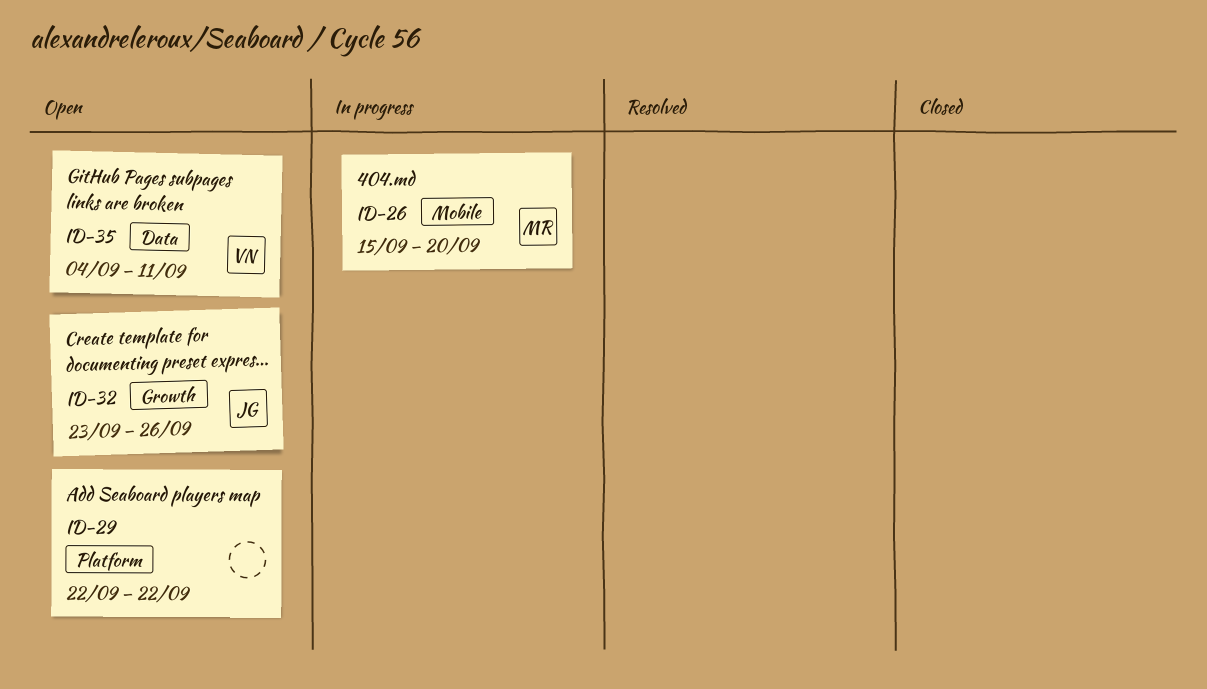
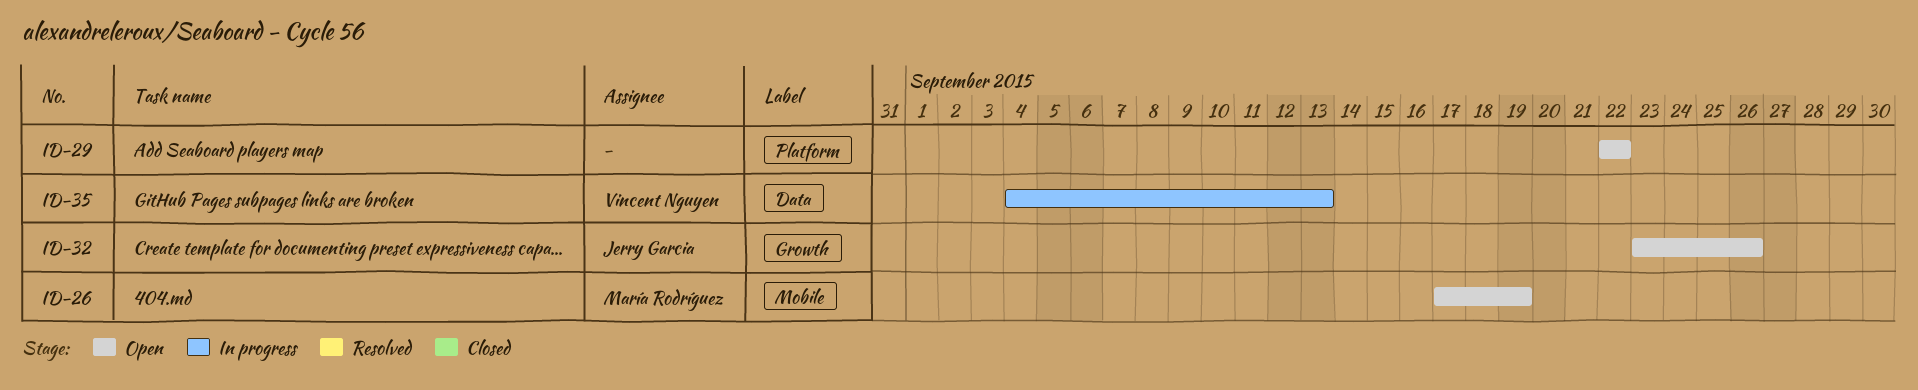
ID-26, status: In progress -> Open
ID-26, start: Sep 15 -> Sep 17
ID-26, due: Sep 20 -> Sep 19
ID-35, status: Open -> In progress
ID-35, due: Sep 11 -> Sep 13

